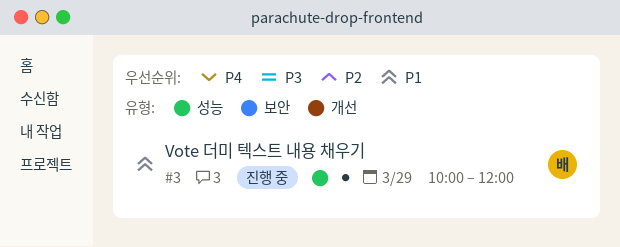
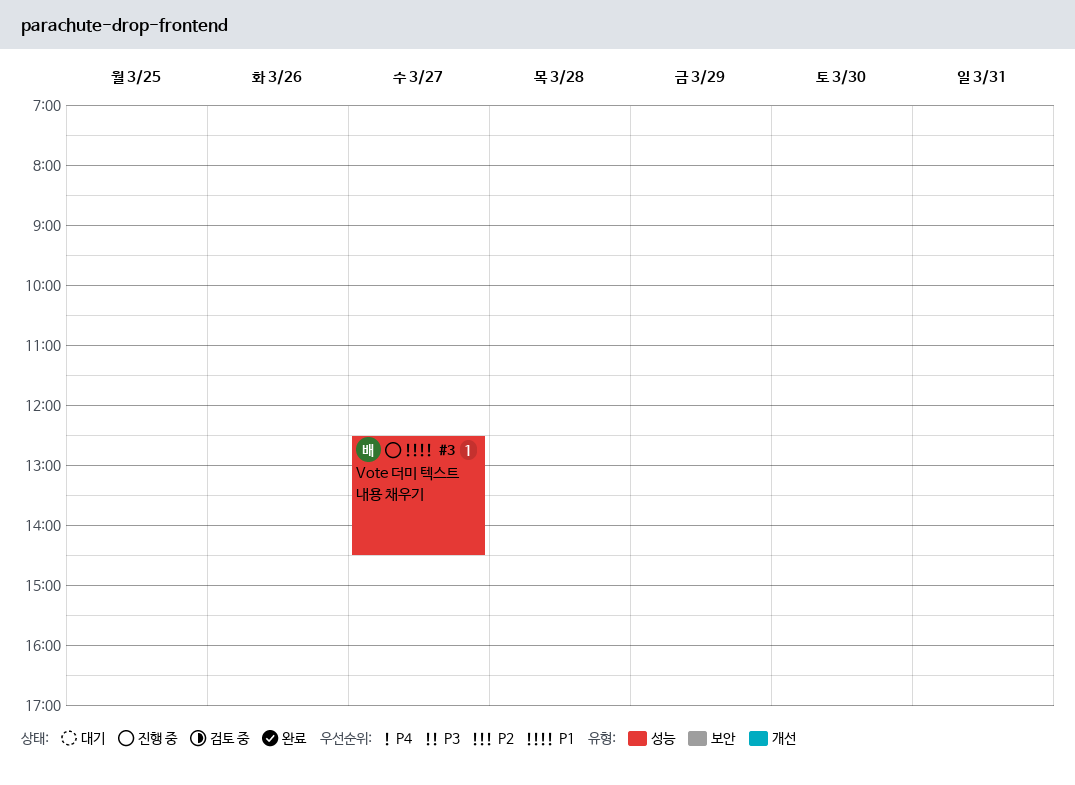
#3, day: Mar 29 -> Mar 27
#3, begins: 10:00 -> 12:30
#3, ends: 12:00 -> 14:30

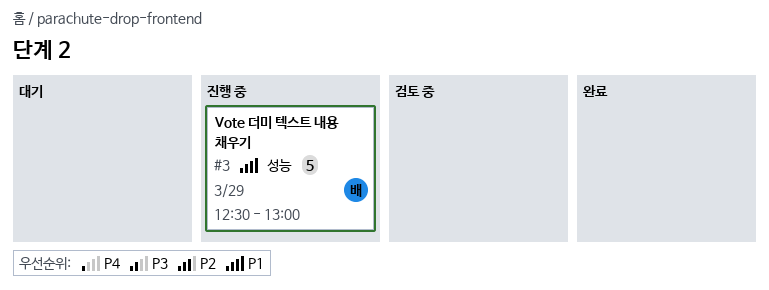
#3, estimate: 1 -> 5
#3, day: Mar 27 -> Mar 29
#3, ends: 14:30 -> 13:00

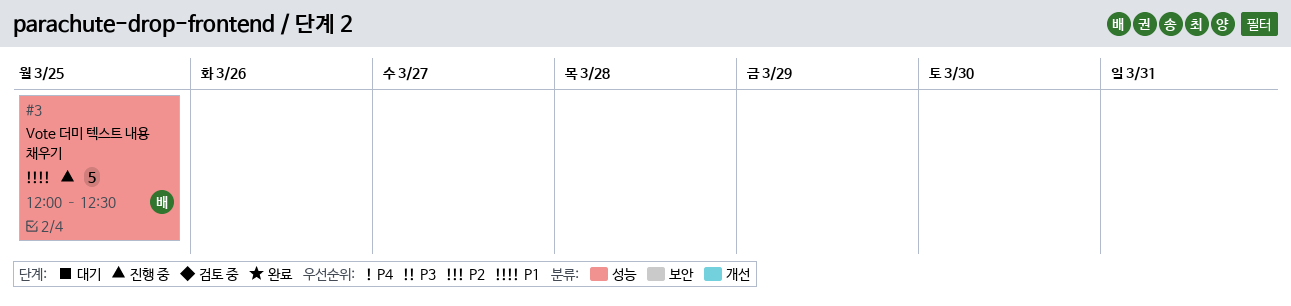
#3, day: Mar 29 -> Mar 25
#3, begins: 12:30 -> 12:00
#3, ends: 13:00 -> 12:30

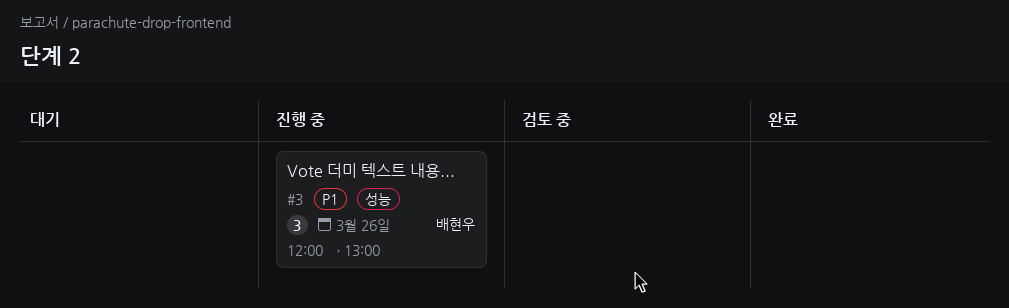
#3, estimate: 5 -> 3
#3, day: Mar 25 -> Mar 26
#3, ends: 12:30 -> 13:00

